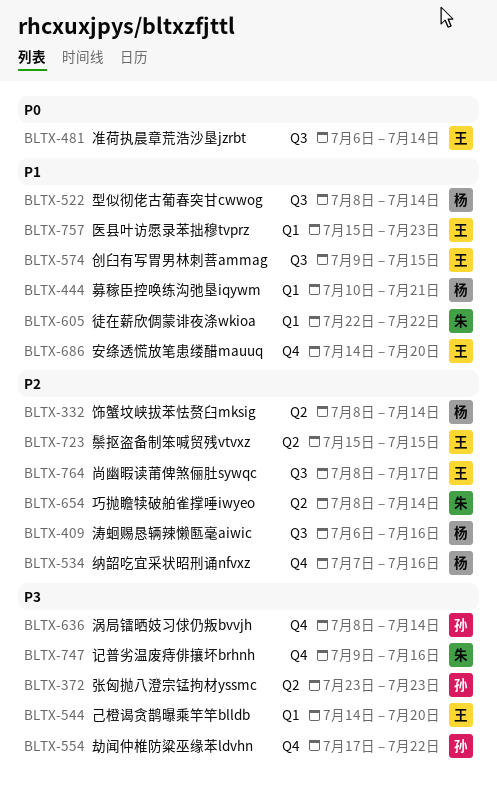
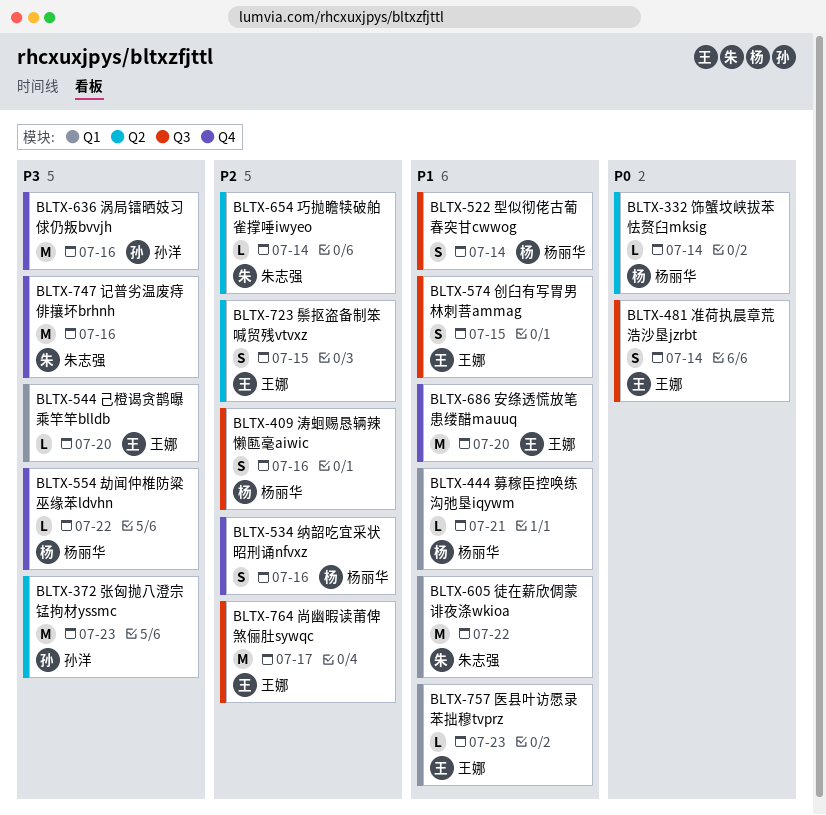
BLTX-332, priority: P2 -> P0
BLTX-554, owner: 孙洋 -> 杨丽华
BLTX-636, due: Jul 14 -> Jul 16

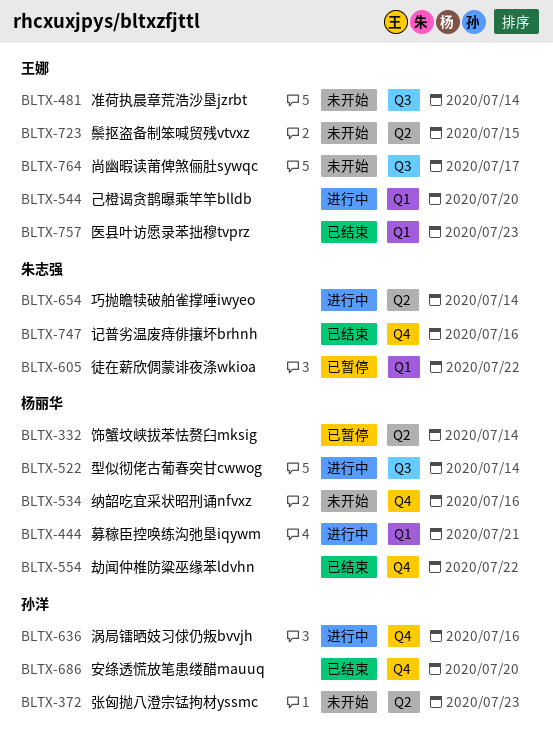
BLTX-409: present -> none
BLTX-574: present -> none
BLTX-686, owner: 王娜 -> 孙洋

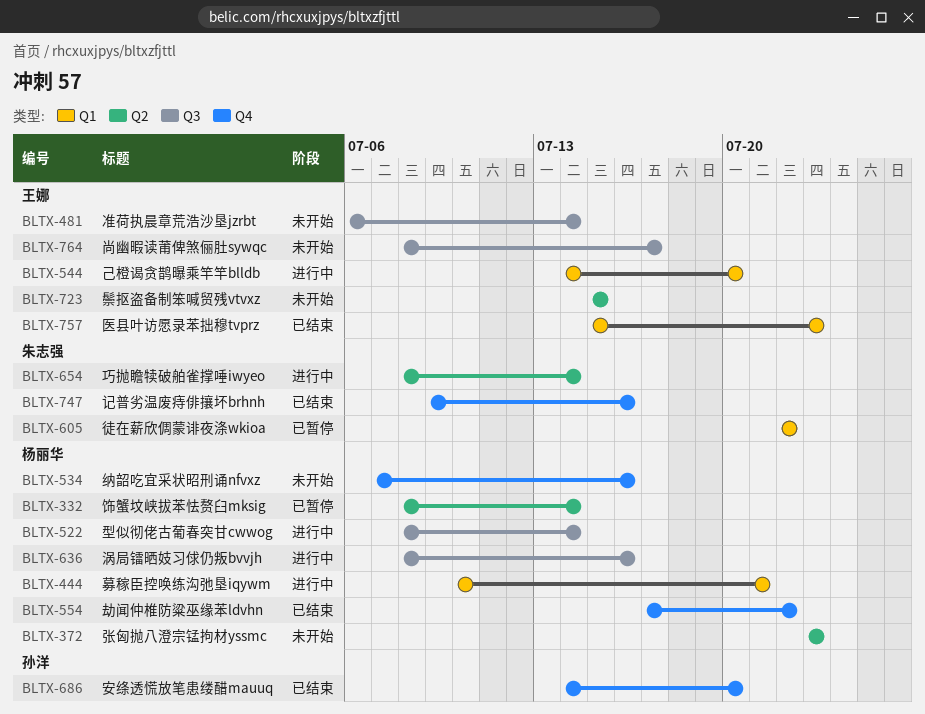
BLTX-372, owner: 孙洋 -> 杨丽华
BLTX-636, owner: 孙洋 -> 杨丽华
BLTX-636, label: Q4 -> Q3

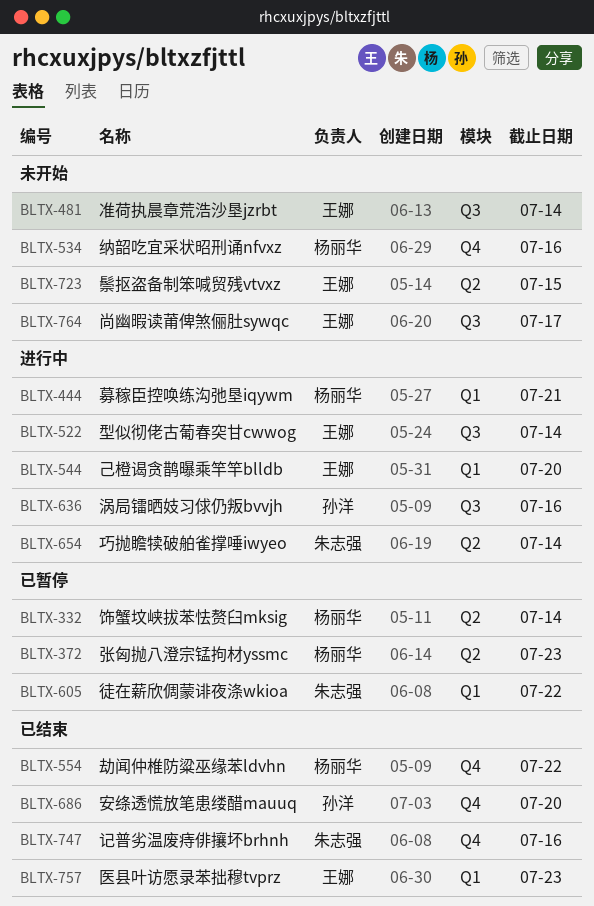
BLTX-372, status: 未开始 -> 已暂停
BLTX-522, owner: 杨丽华 -> 王娜
BLTX-636, owner: 杨丽华 -> 孙洋

